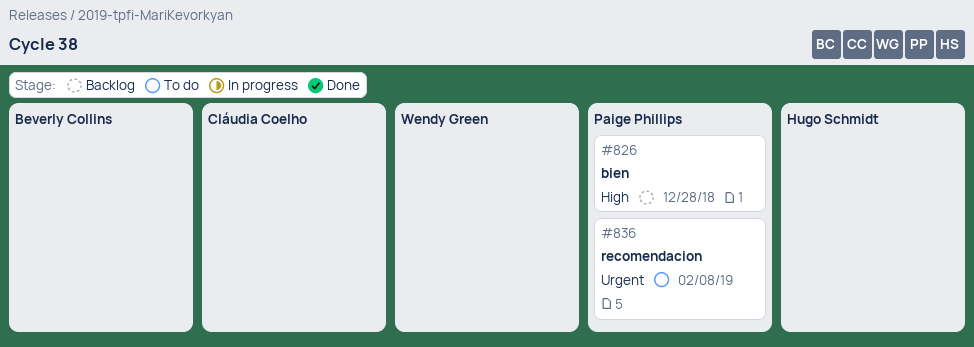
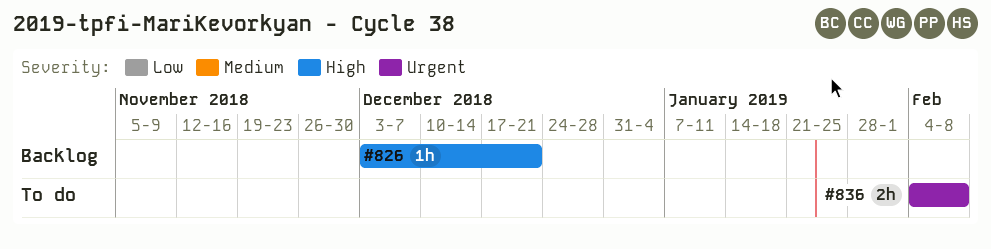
#826, due: Dec 28 -> Dec 21

